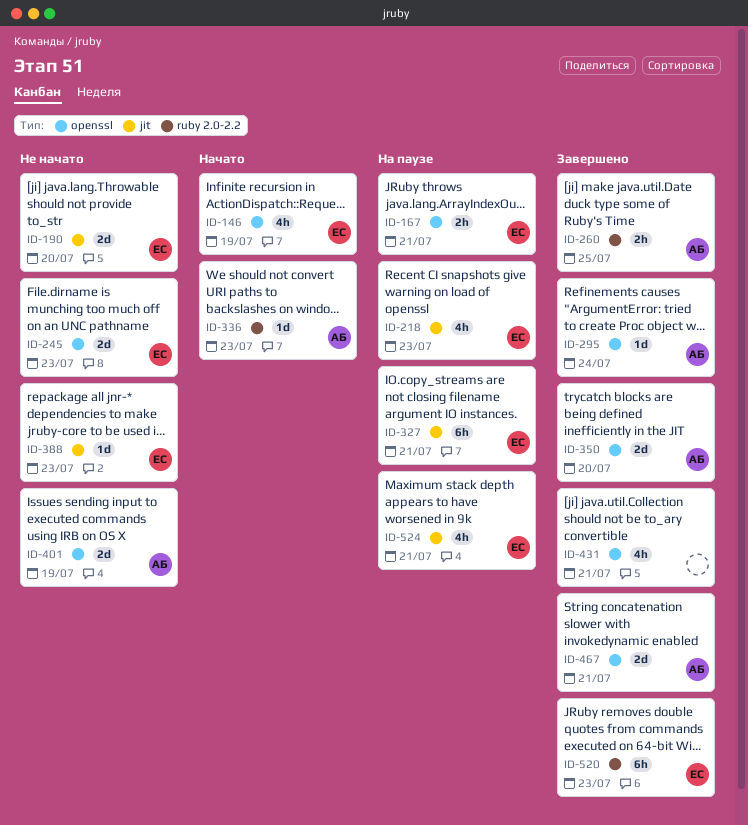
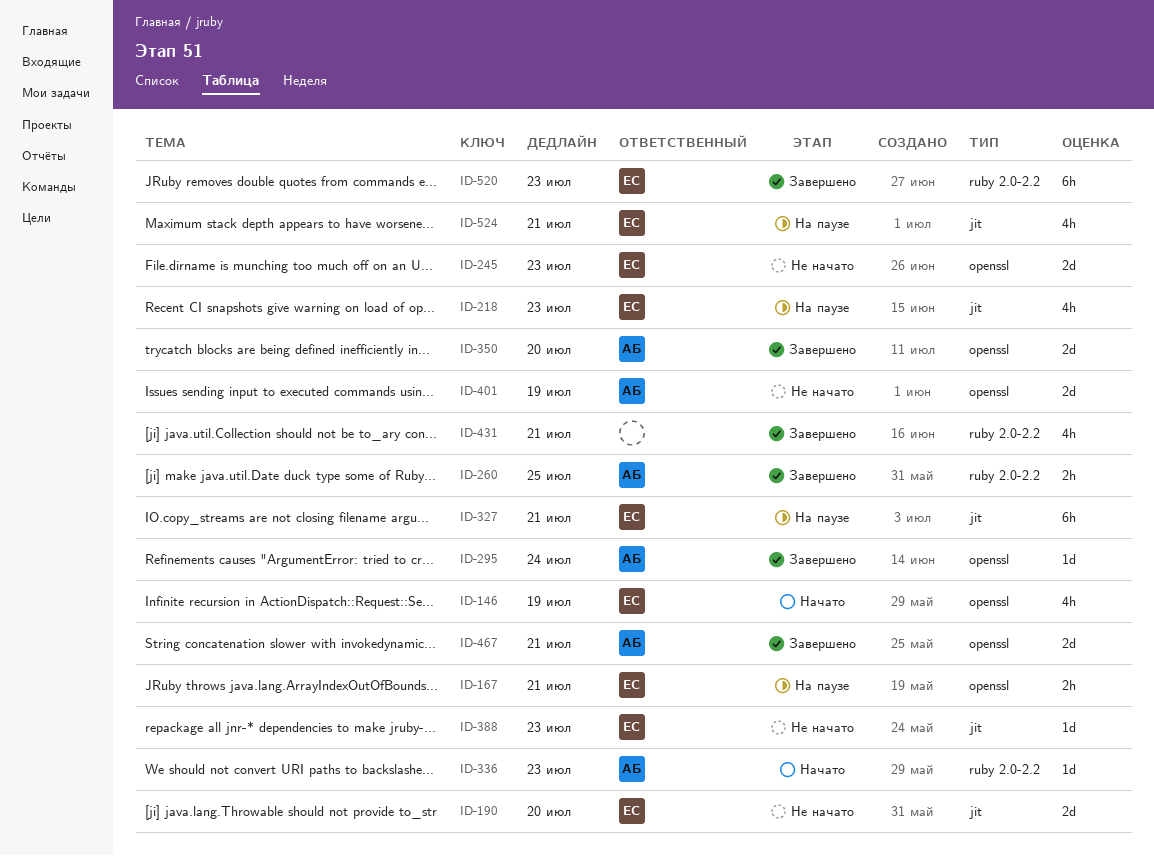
ID-431, label: openssl -> ruby 2.0-2.2

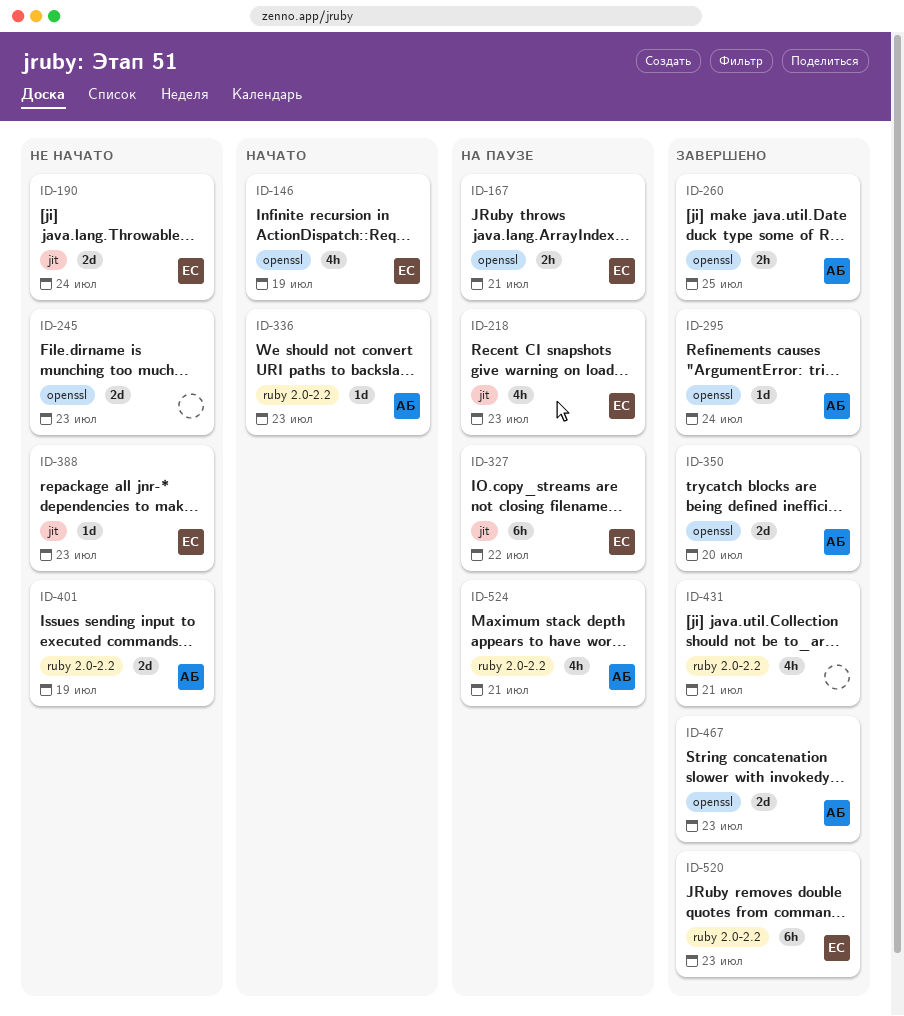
ID-190, due: Jul 20 -> Jul 24
ID-245, owner: ЕС -> none
ID-260, label: ruby 2.0-2.2 -> openssl
ID-327, due: Jul 21 -> Jul 22
ID-401, label: openssl -> ruby 2.0-2.2
ID-467, due: Jul 21 -> Jul 23
ID-524, owner: ЕС -> АБ
ID-524, label: jit -> ruby 2.0-2.2

